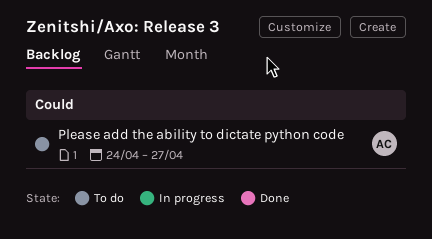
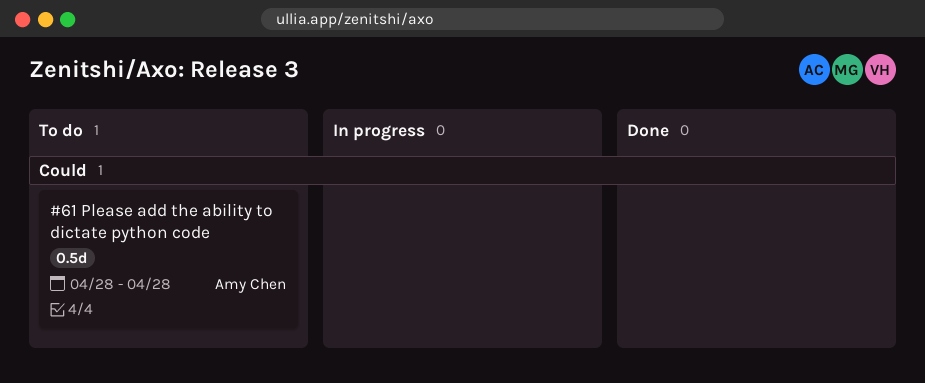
Please add the ability to dictate python code, start: Apr 24 -> Apr 28
Please add the ability to dictate python code, due: Apr 27 -> Apr 28

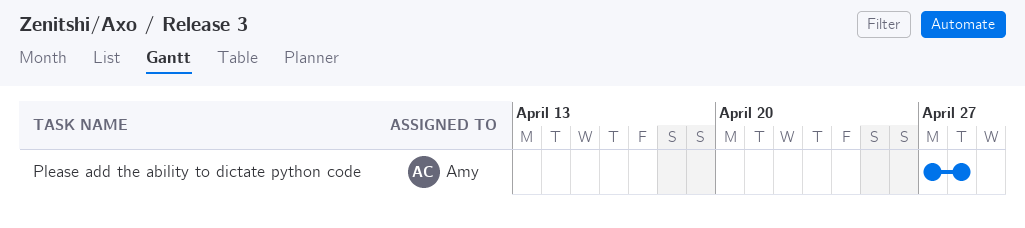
Please add the ability to dictate python code, start: Apr 28 -> Apr 27

